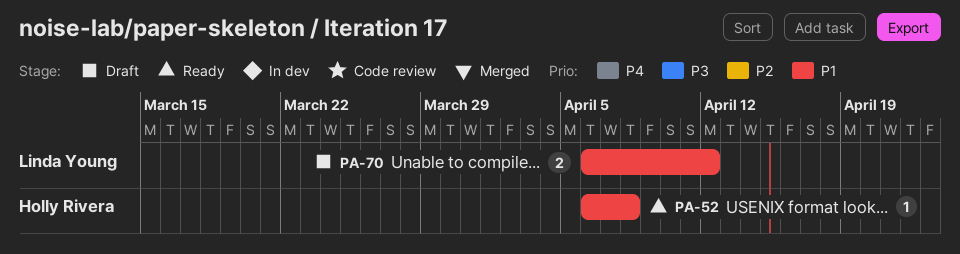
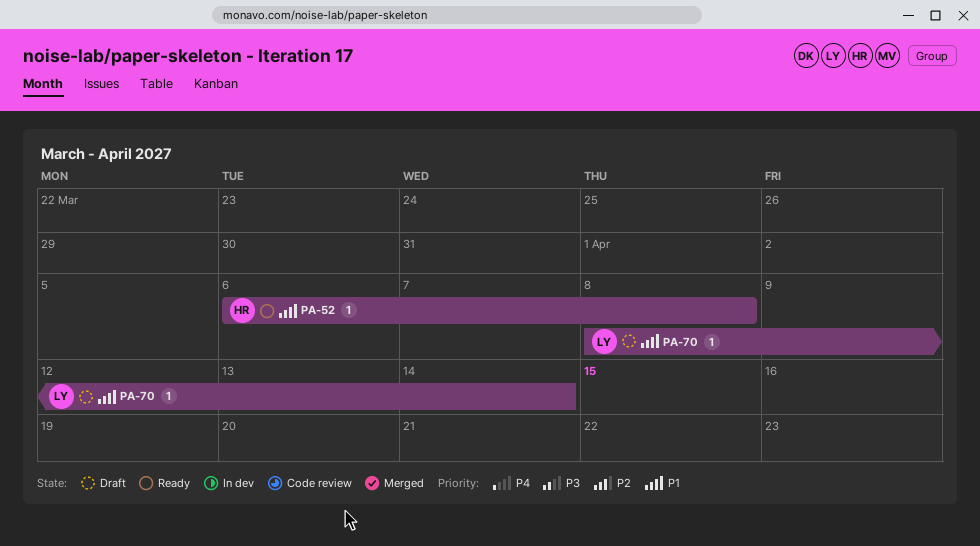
PA-70, estimate: 2 -> 1
PA-70, start: Apr 6 -> Apr 8
PA-70, due: Apr 12 -> Apr 14

